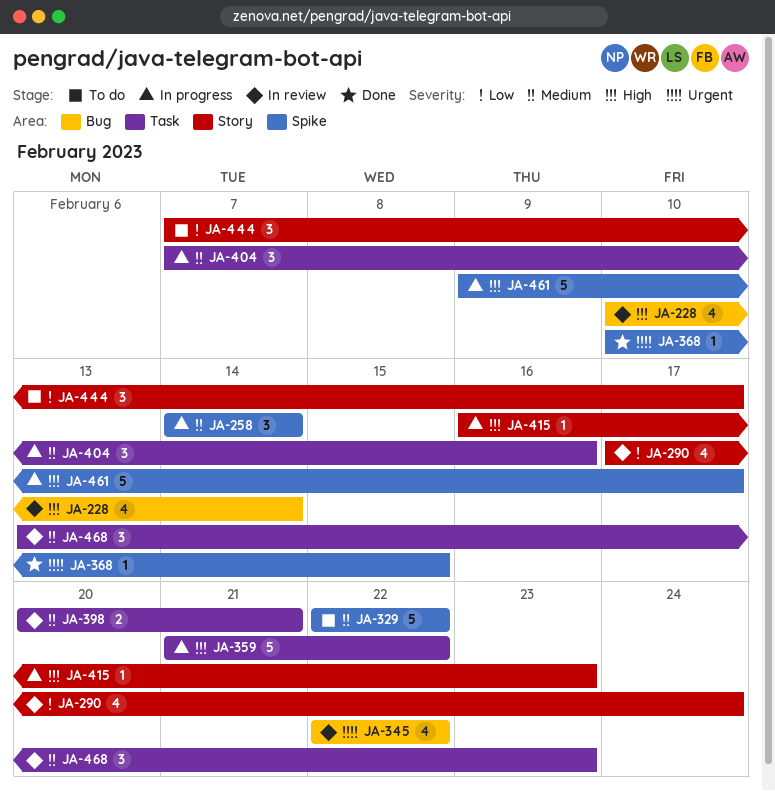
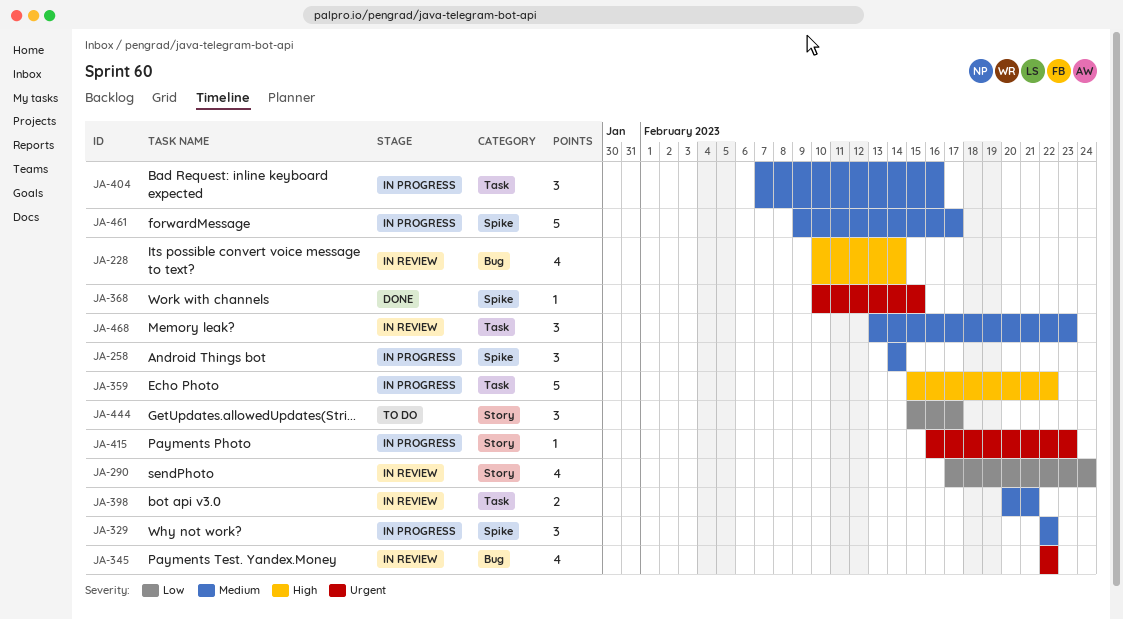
JA-329, status: To do -> In progress
JA-329, estimate: 5 -> 3
JA-359, start: Feb 21 -> Feb 15
JA-415, priority: High -> Urgent
JA-444, start: Feb 7 -> Feb 15
JA-461, priority: High -> Medium

